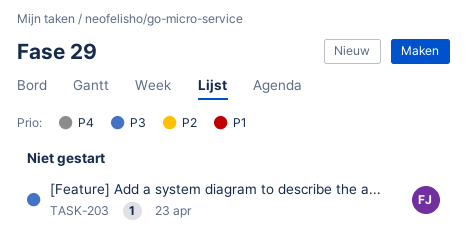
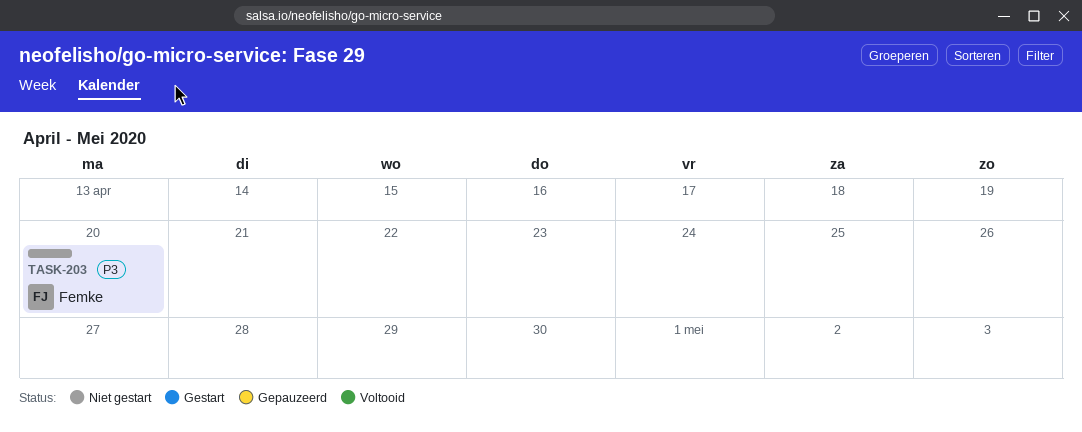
TASK-203, due: Apr 23 -> Apr 20

